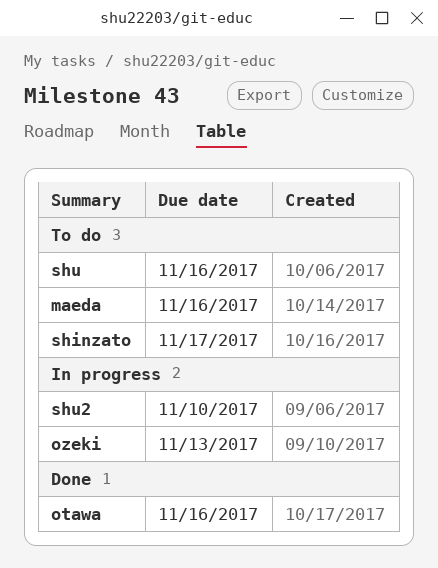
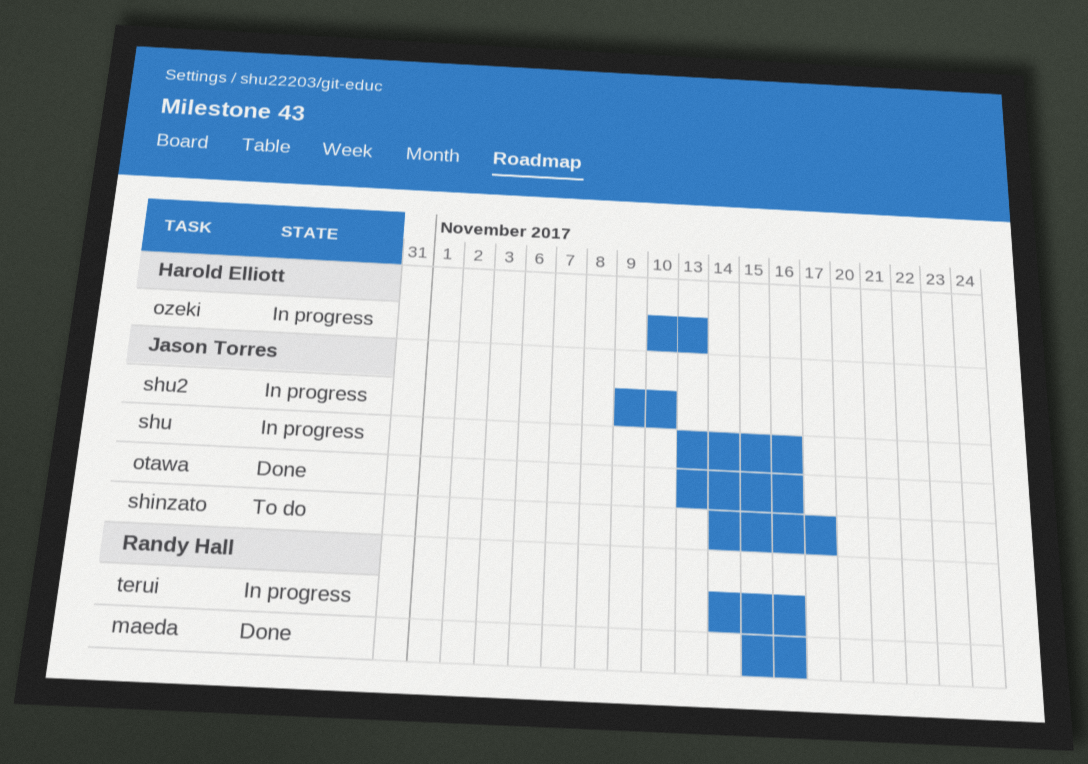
maeda, status: To do -> Done
shu, status: To do -> In progress
terui: none -> present

